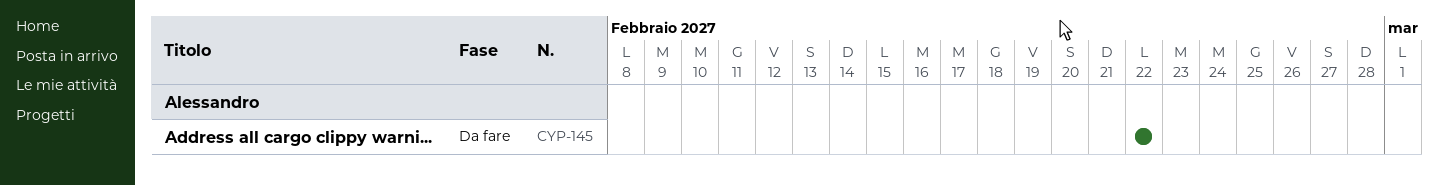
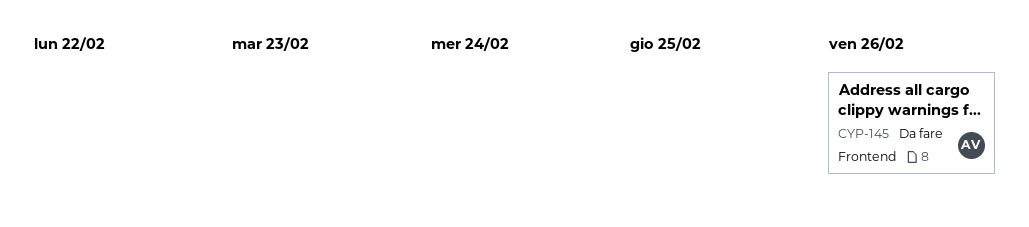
CYP-145, due: Feb 22 -> Feb 26

